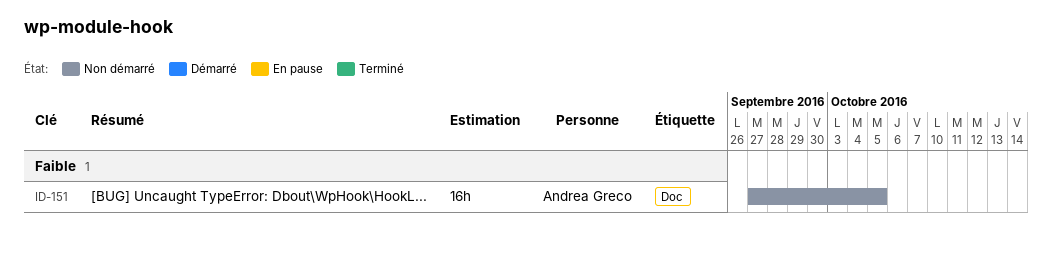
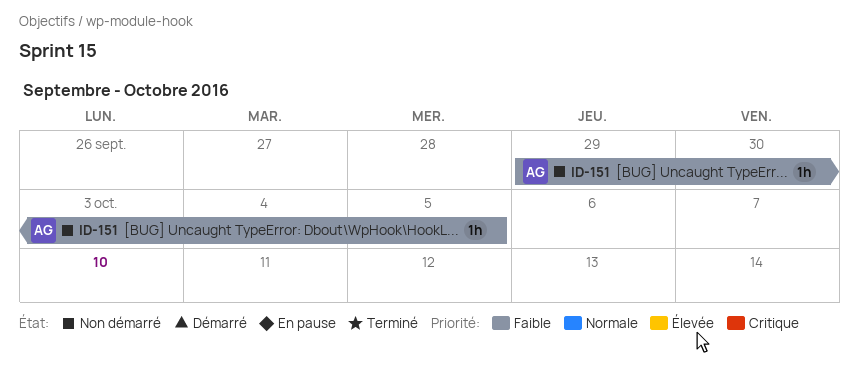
ID-151, estimate: 16h -> 1h
ID-151, start: Sep 27 -> Sep 29

